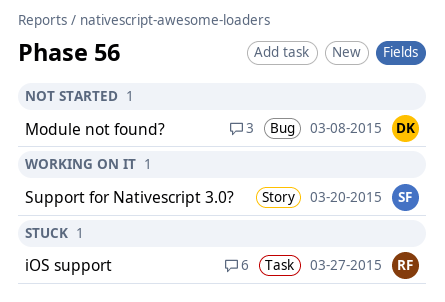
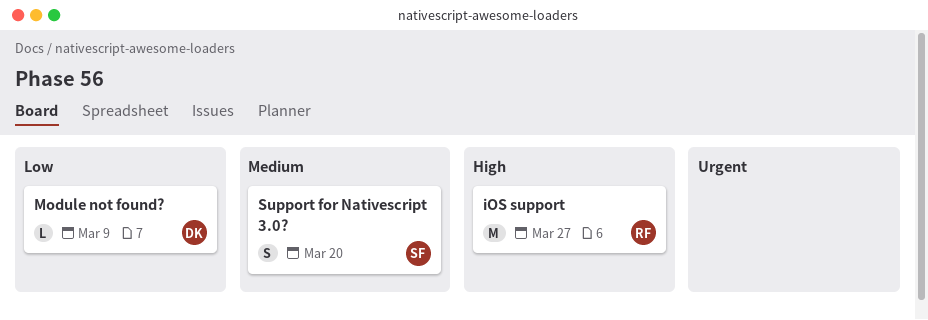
Module not found?, due: Mar 8 -> Mar 9

